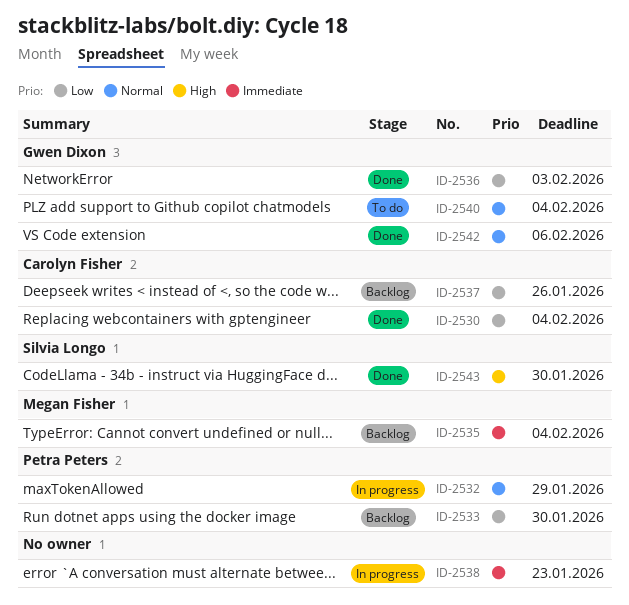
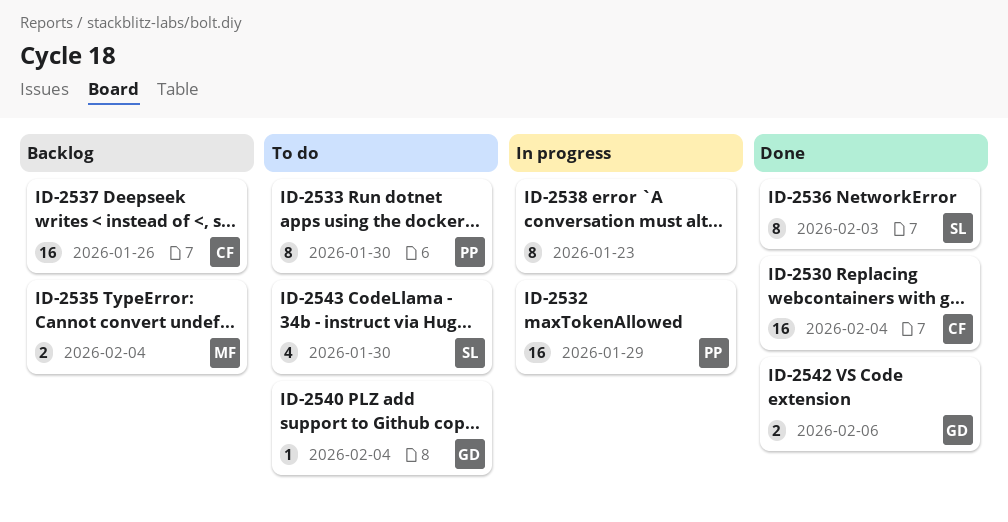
ID-2533, status: Backlog -> To do
ID-2536, owner: Gwen Dixon -> Silvia Longo
ID-2543, status: Done -> To do

